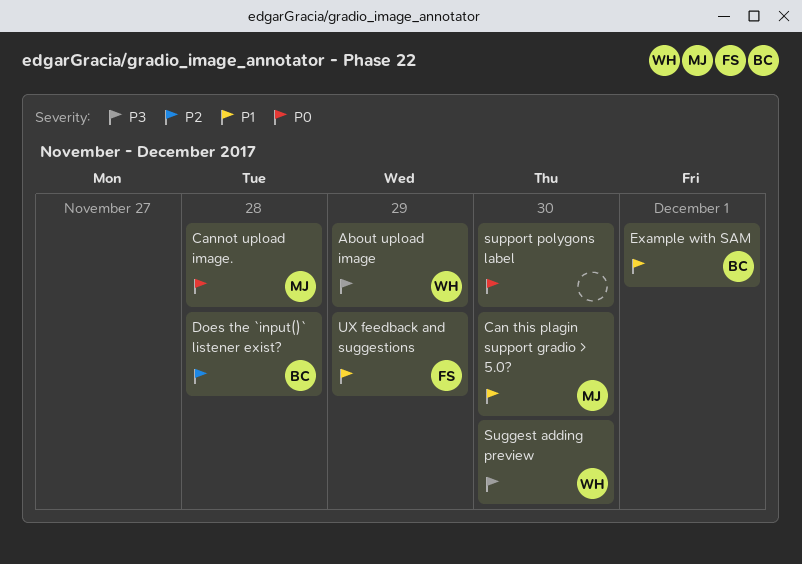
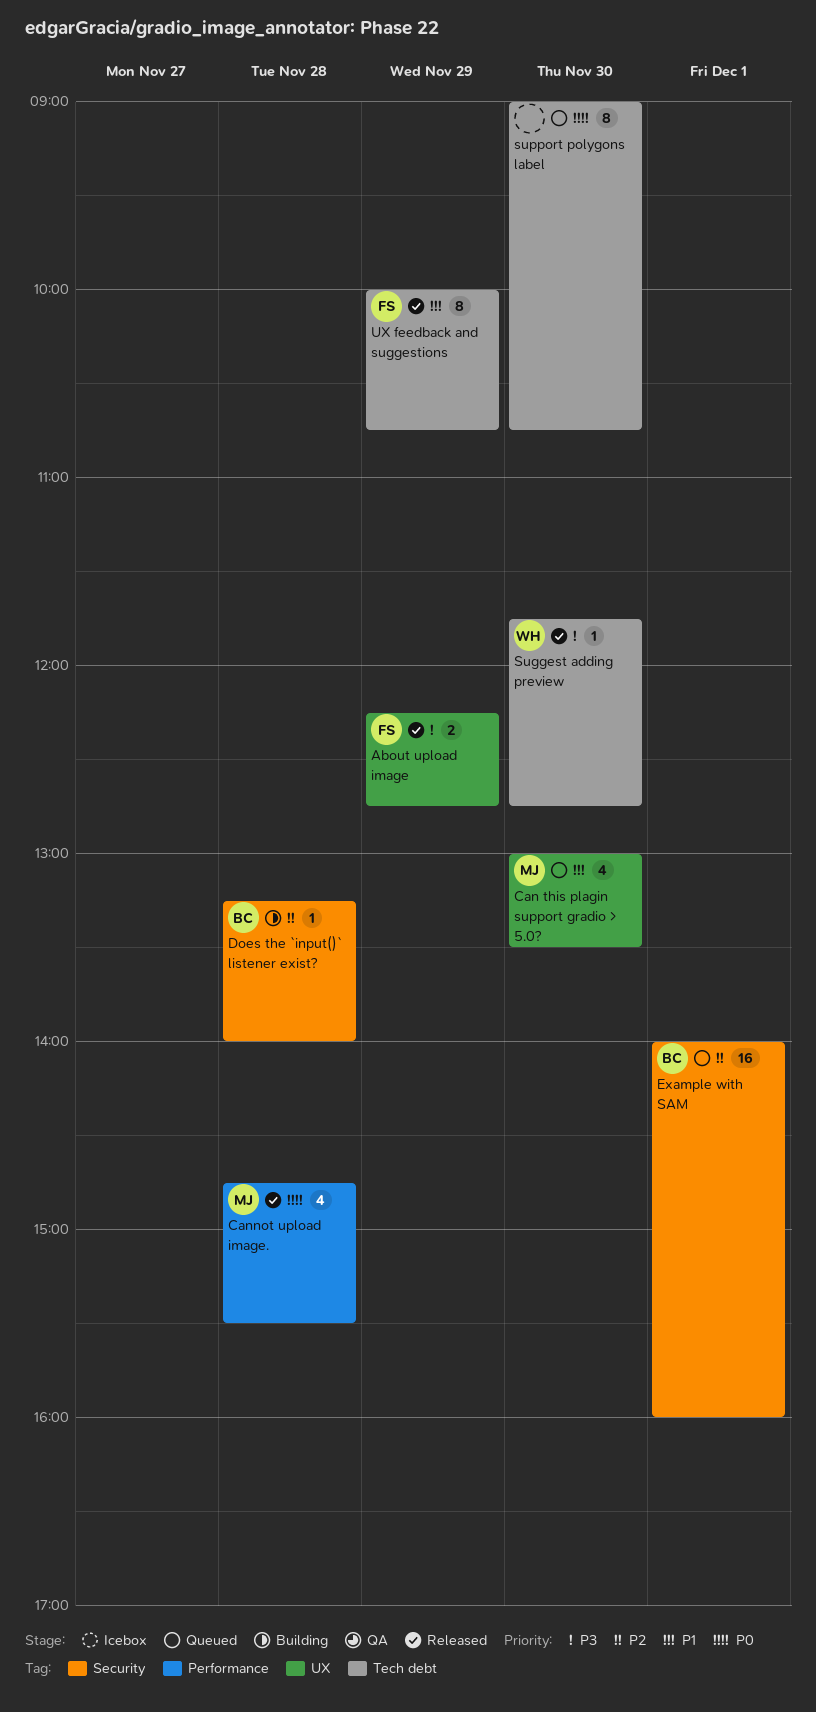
About upload image, owner: WH -> FS
Example with SAM, priority: P1 -> P2

